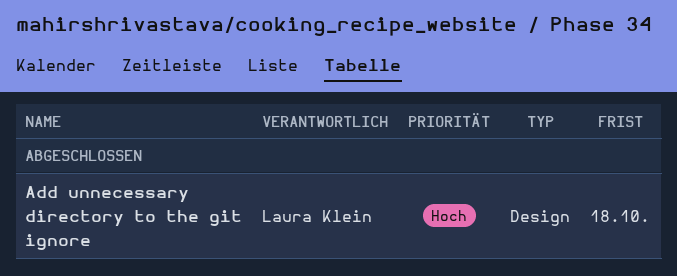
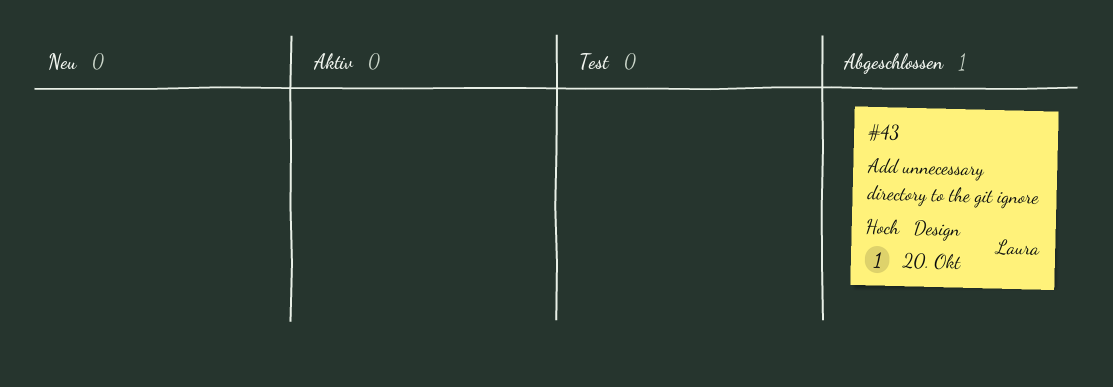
Add unnecessary directory to the git ignore, due: Oct 18 -> Oct 20

